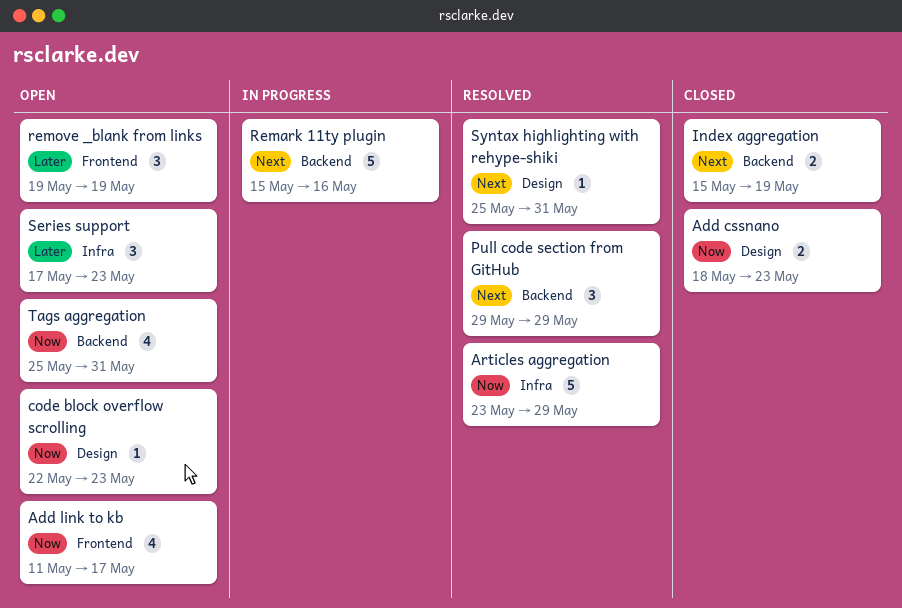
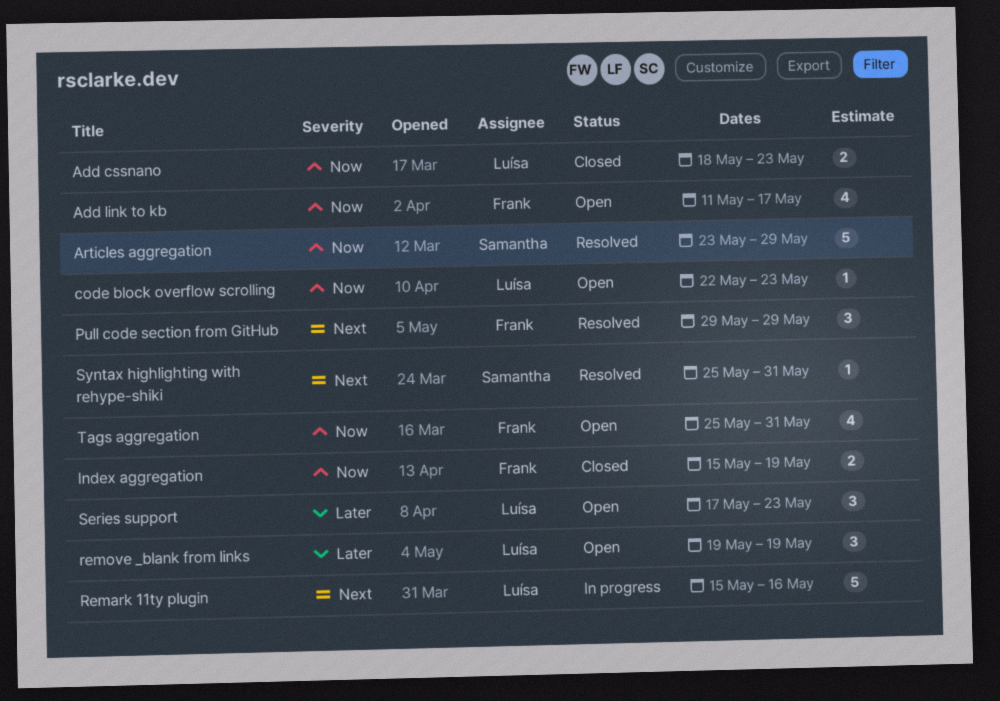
Index aggregation, priority: Next -> Now

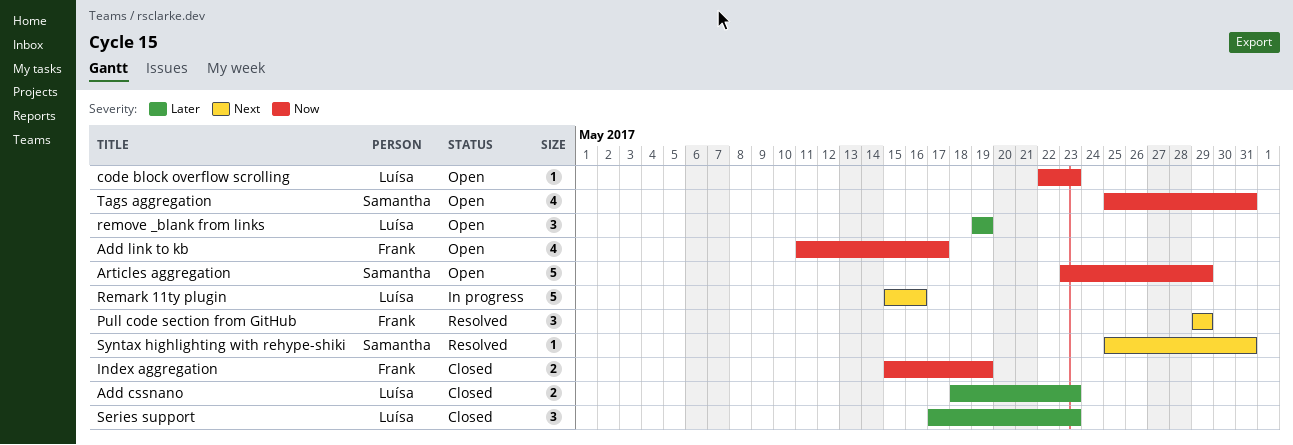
Add cssnano, priority: Now -> Later
Articles aggregation, status: Resolved -> Open
Series support, status: Open -> Closed
Tags aggregation, owner: Frank -> Samantha

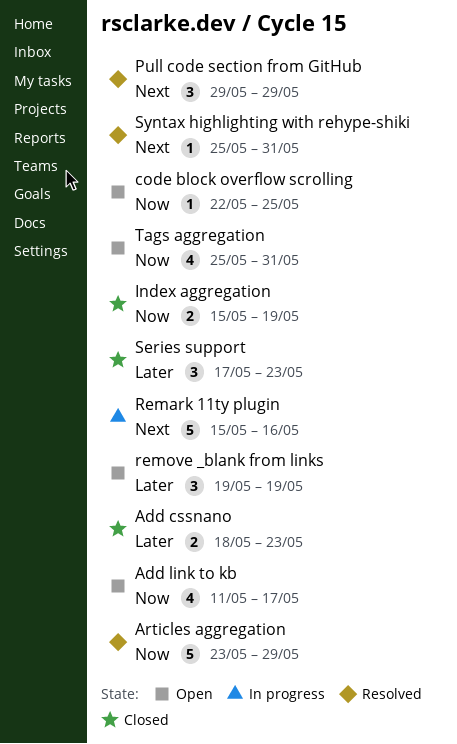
Articles aggregation, status: Open -> Resolved
code block overflow scrolling, due: May 23 -> May 25

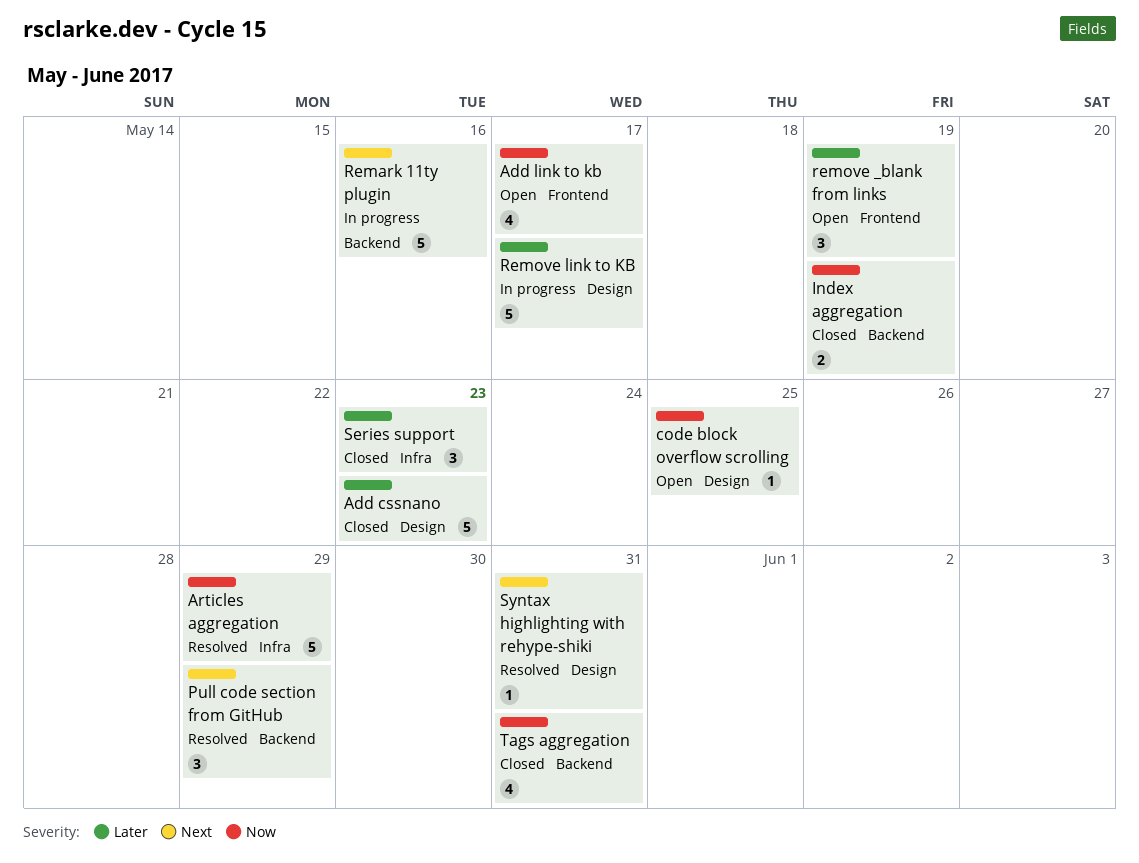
Add cssnano, estimate: 2 -> 5
Remove link to KB: none -> present
Tags aggregation, status: Open -> Closed

